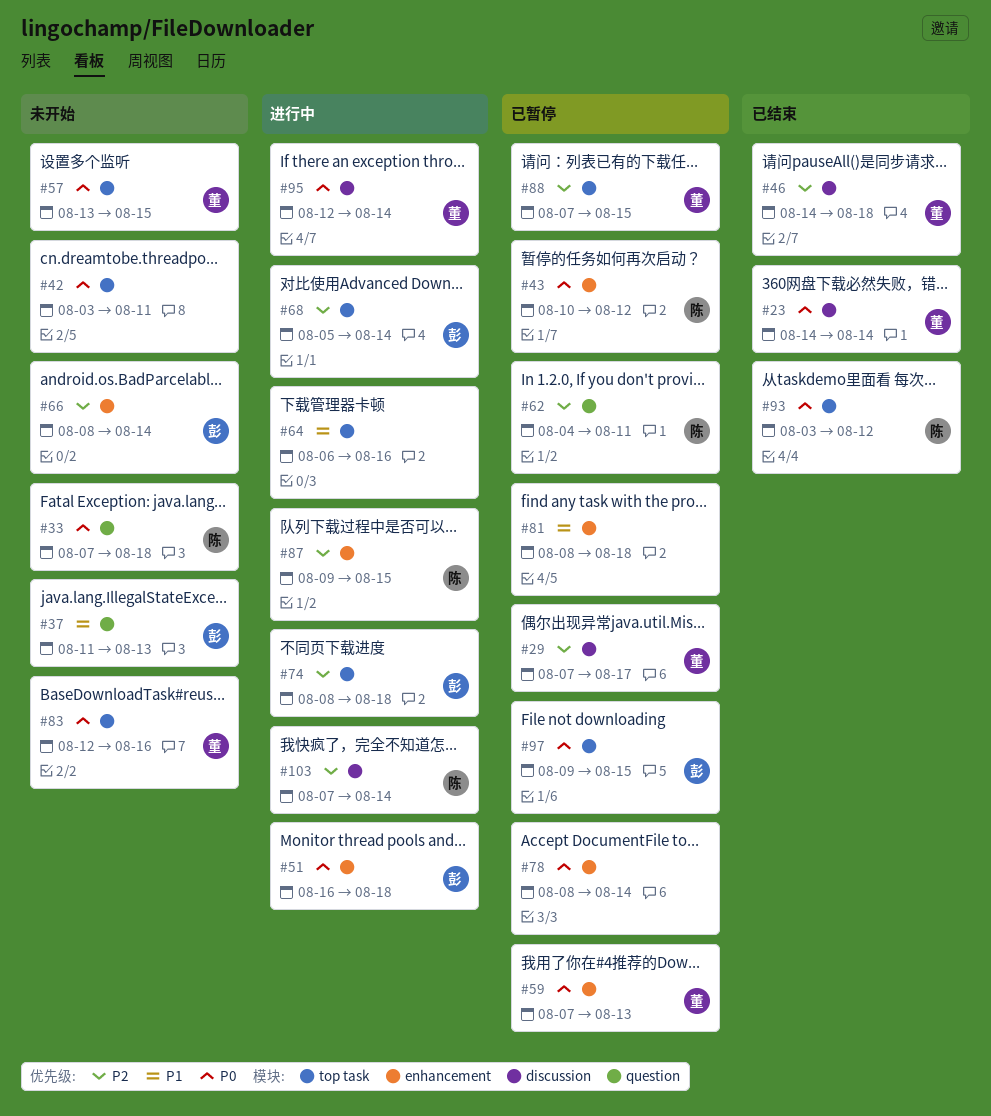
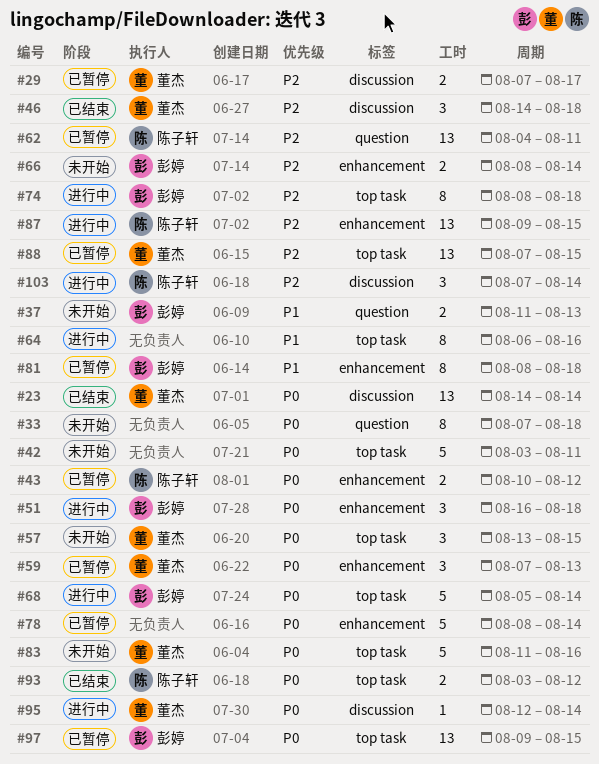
#33, owner: 陈子轩 -> none
#68, priority: P2 -> P0
#81, owner: none -> 彭婷
#83, start: Aug 12 -> Aug 11

